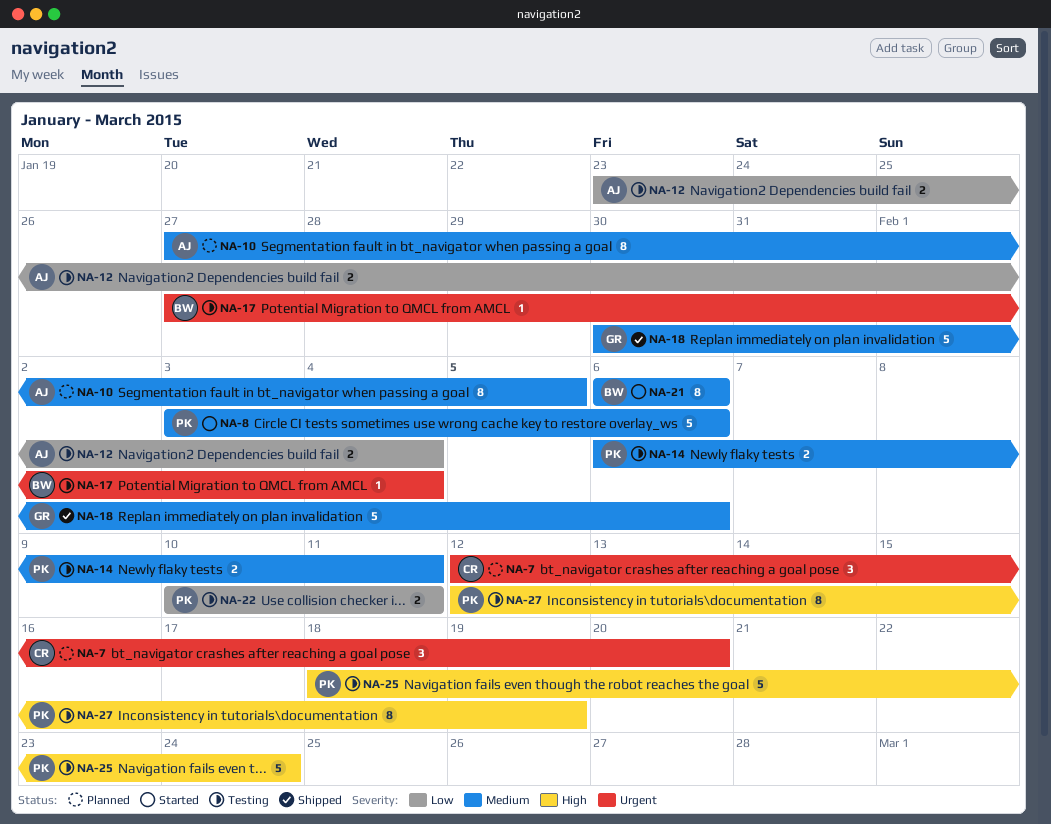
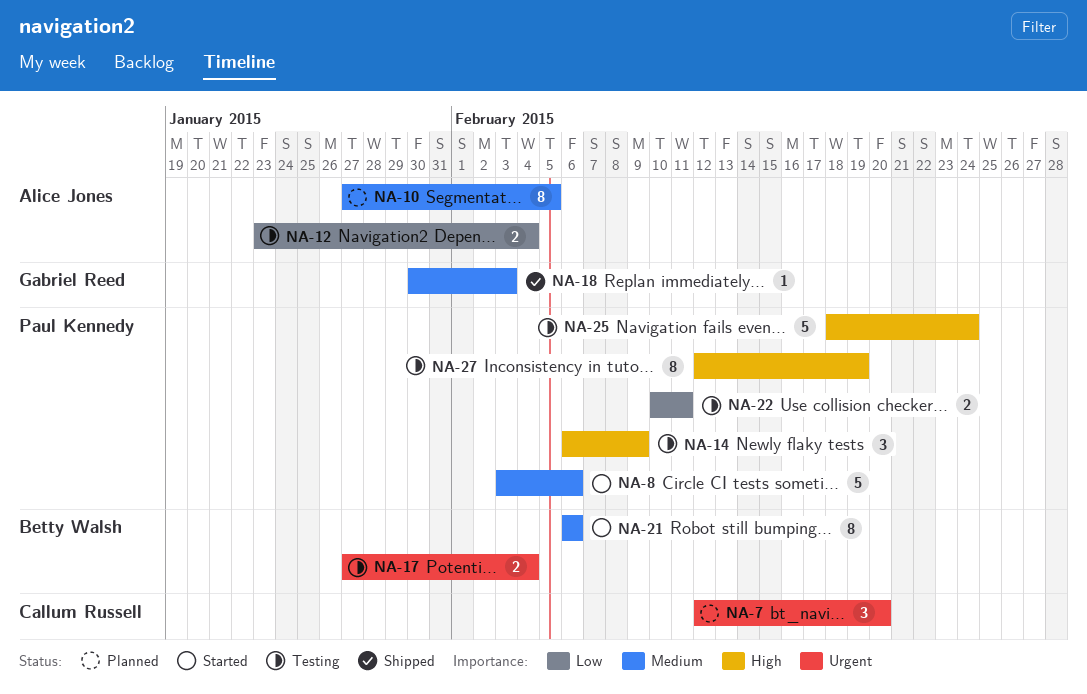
NA-14, priority: Medium -> High
NA-14, estimate: 2 -> 3
NA-14, due: Feb 11 -> Feb 9
NA-17, estimate: 1 -> 2
NA-18, estimate: 5 -> 1
NA-18, due: Feb 6 -> Feb 3

